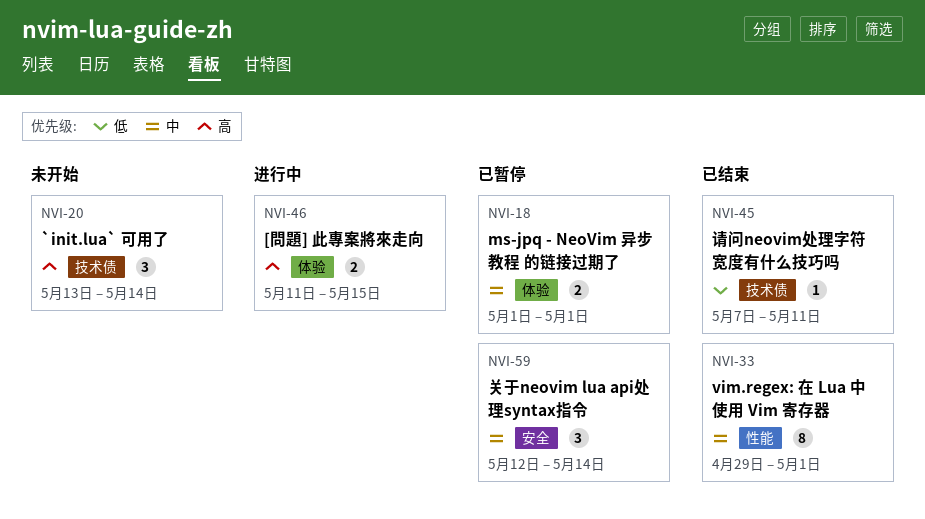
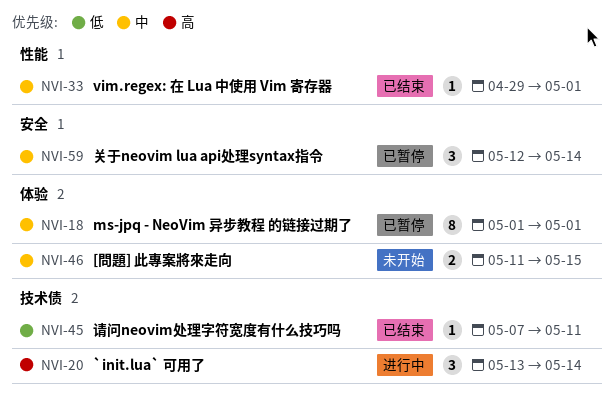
NVI-18, estimate: 2 -> 8
NVI-20, status: 未开始 -> 进行中
NVI-33, estimate: 8 -> 1
NVI-46, status: 进行中 -> 未开始
NVI-46, priority: 高 -> 中

